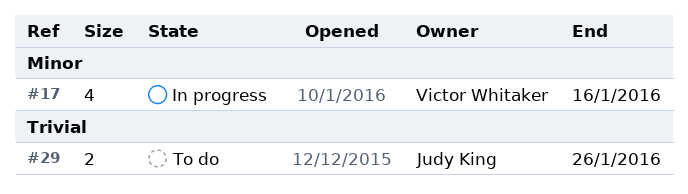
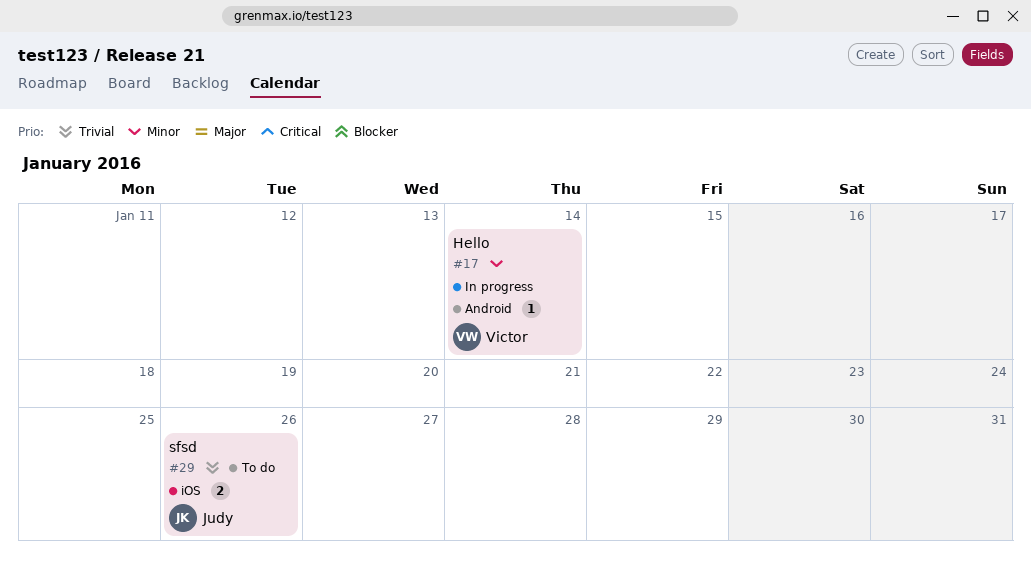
#17, estimate: 4 -> 1
#17, due: Jan 16 -> Jan 14

